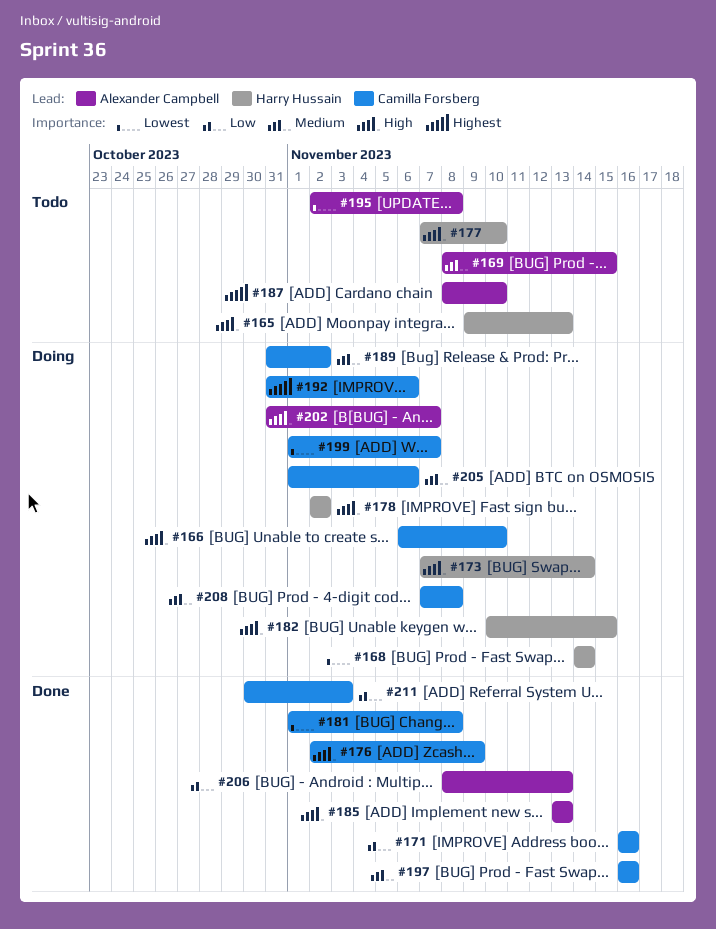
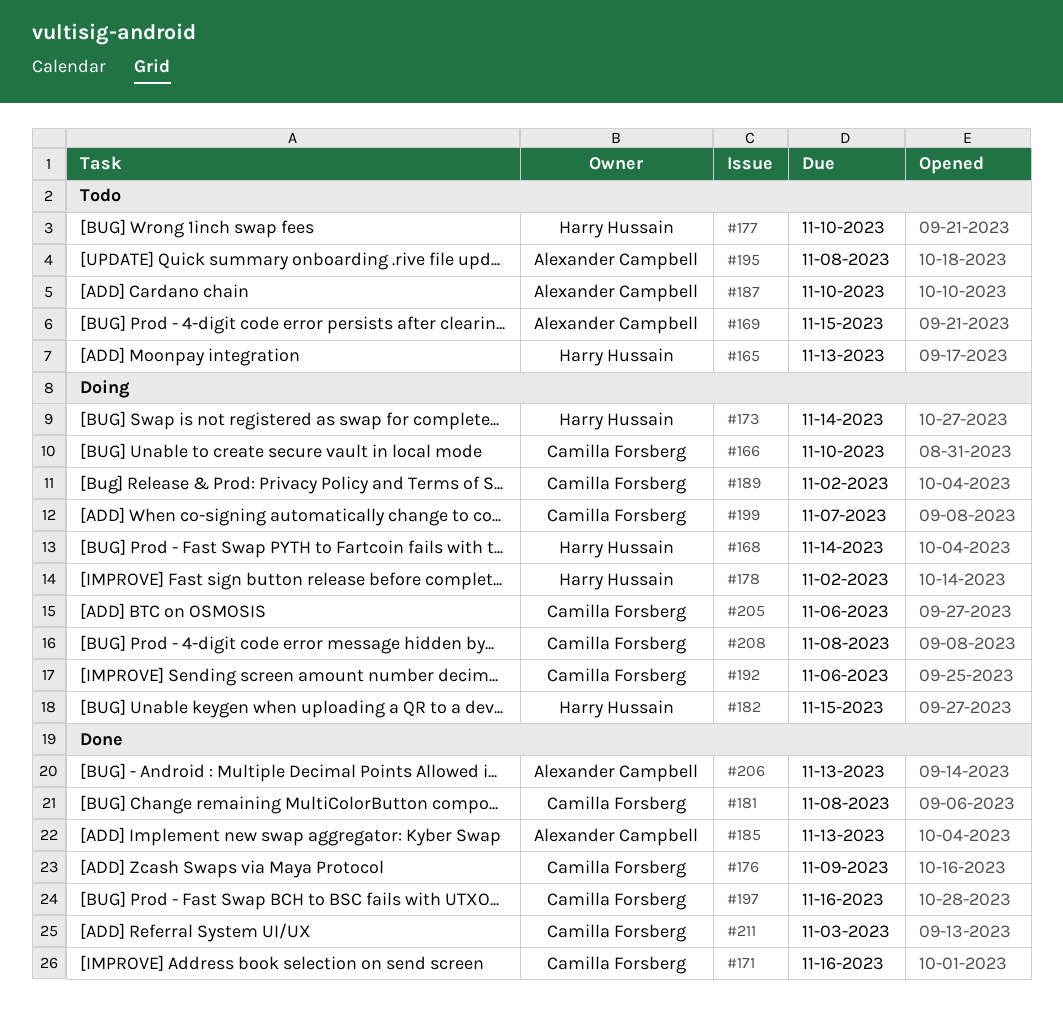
#202: present -> none

